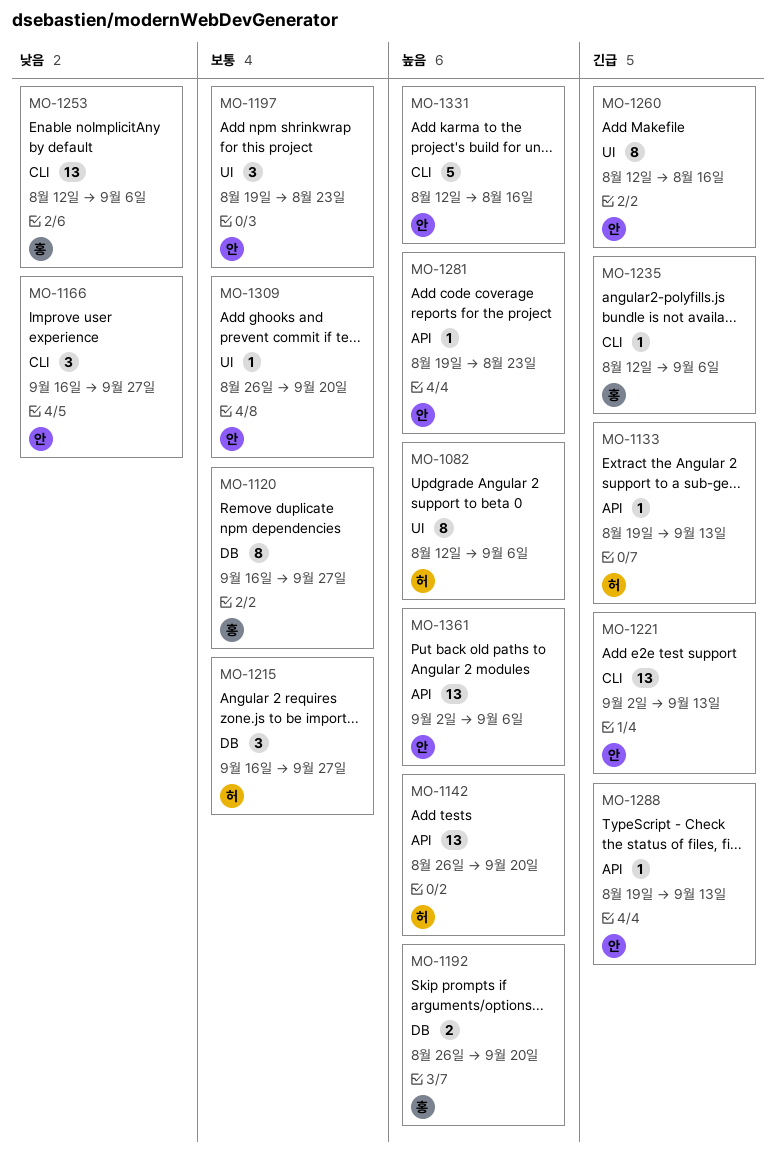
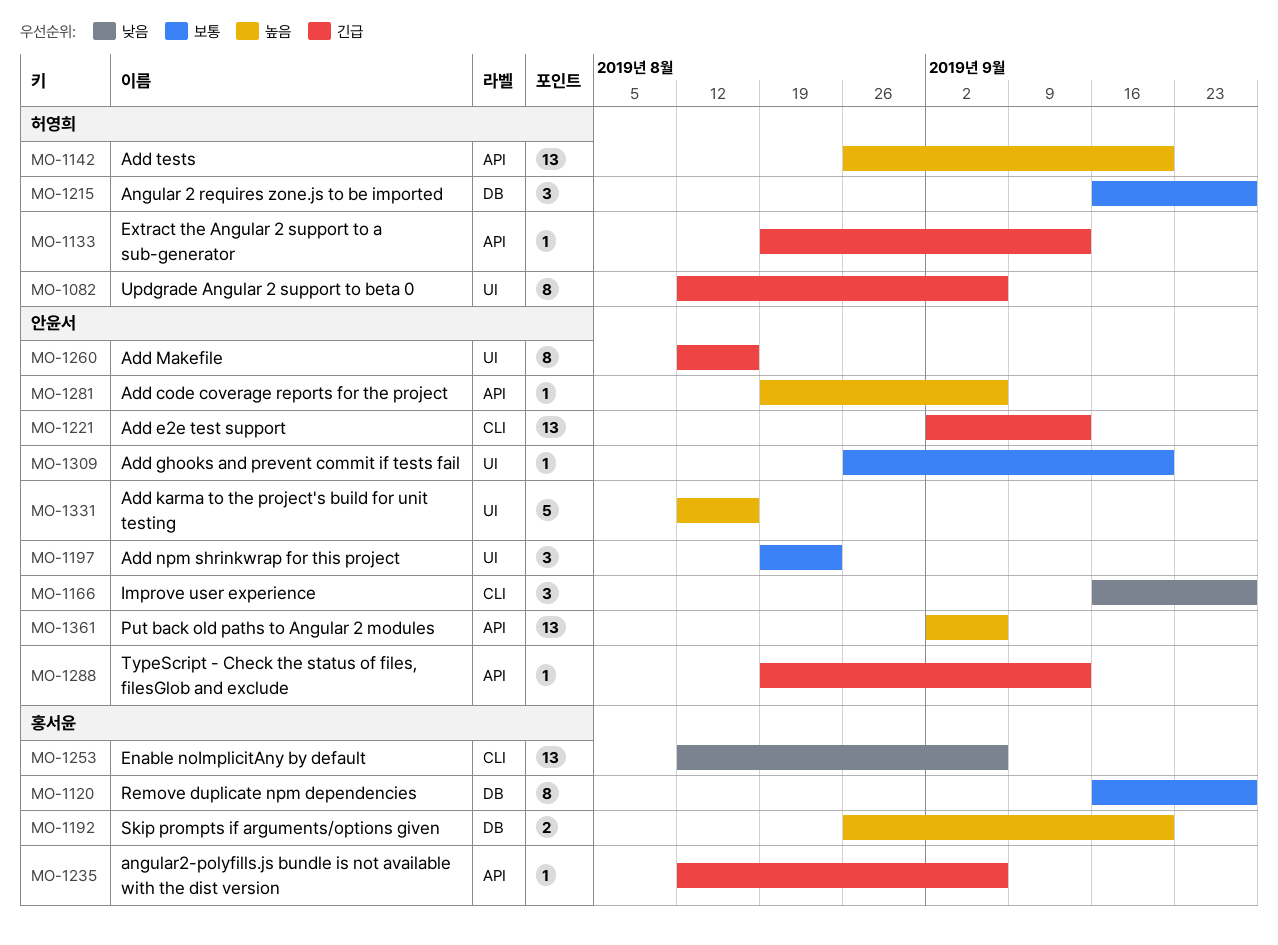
MO-1082, priority: 높음 -> 긴급
MO-1235, label: CLI -> API
MO-1281, due: Aug 23 -> Sep 6
MO-1331, label: CLI -> UI

